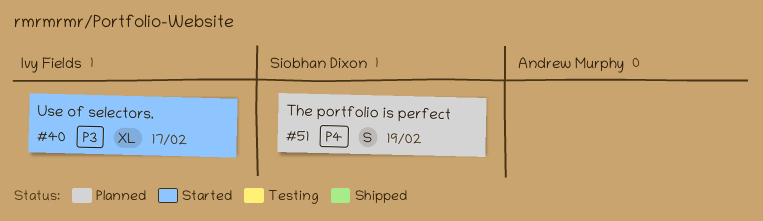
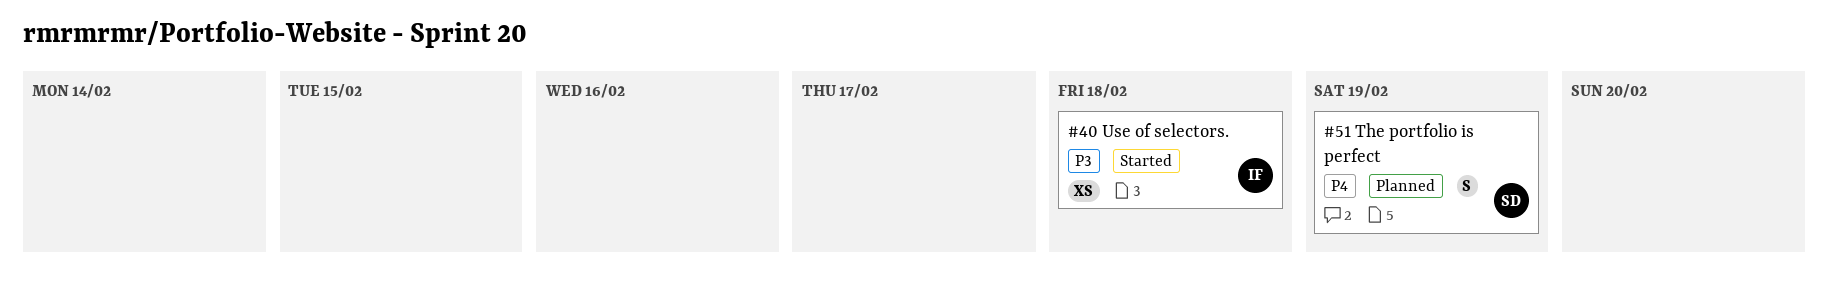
#40, estimate: XL -> XS
#40, due: Feb 17 -> Feb 18

